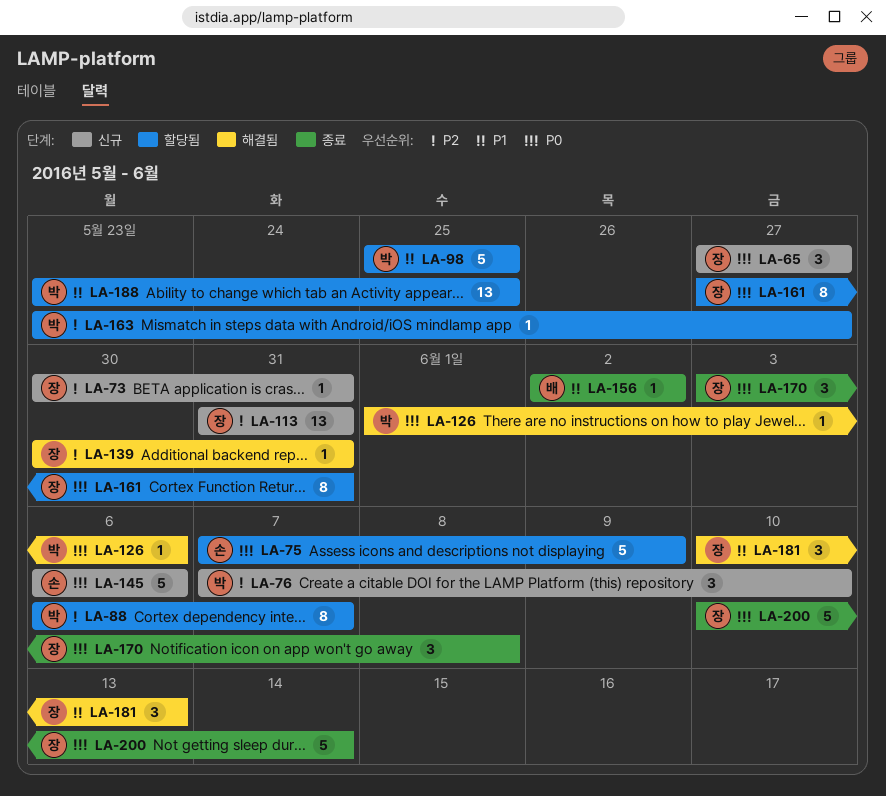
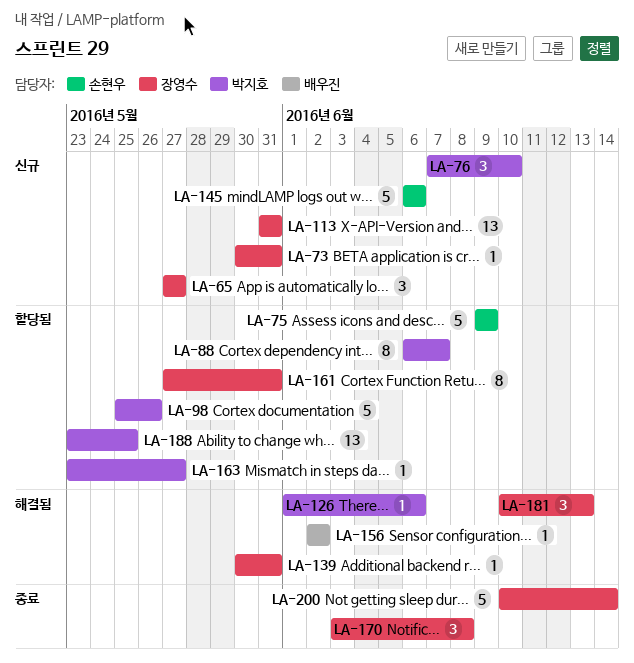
LA-75, start: Jun 7 -> Jun 9
LA-98, due: May 25 -> May 26
LA-156, status: 종료 -> 해결됨

